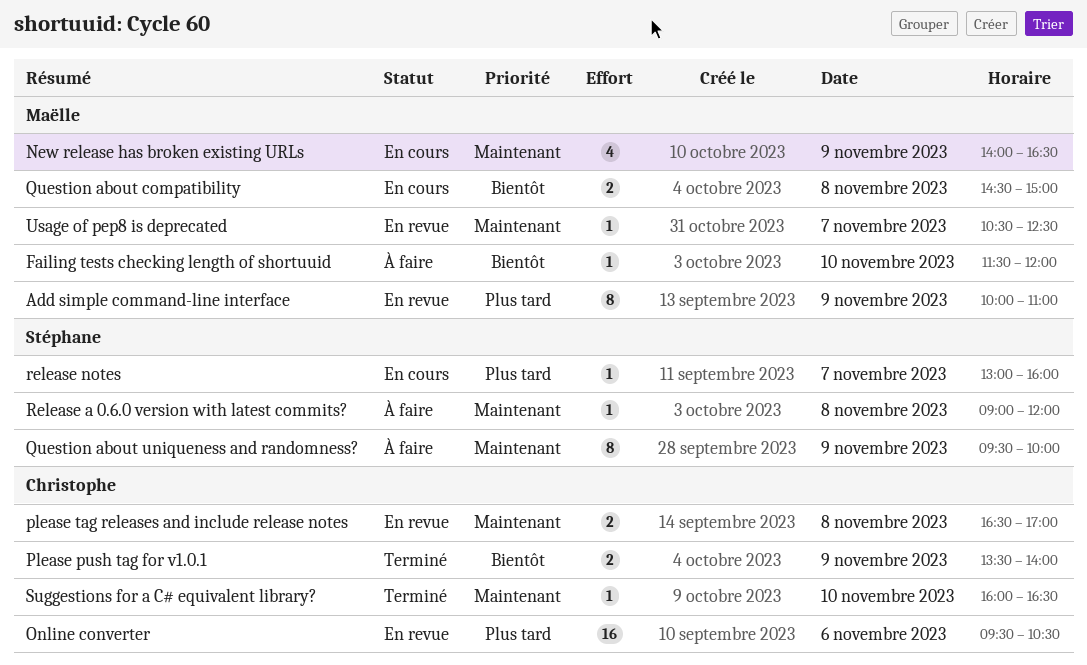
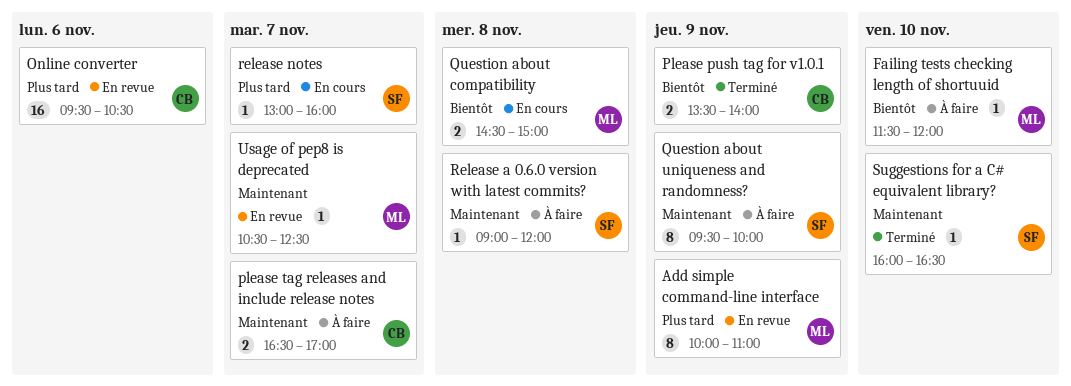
New release has broken existing URLs: present -> none
please tag releases and include release notes, status: En revue -> À faire
please tag releases and include release notes, day: Nov 8 -> Nov 7
Suggestions for a C# equivalent library?, owner: Christophe -> Stéphane

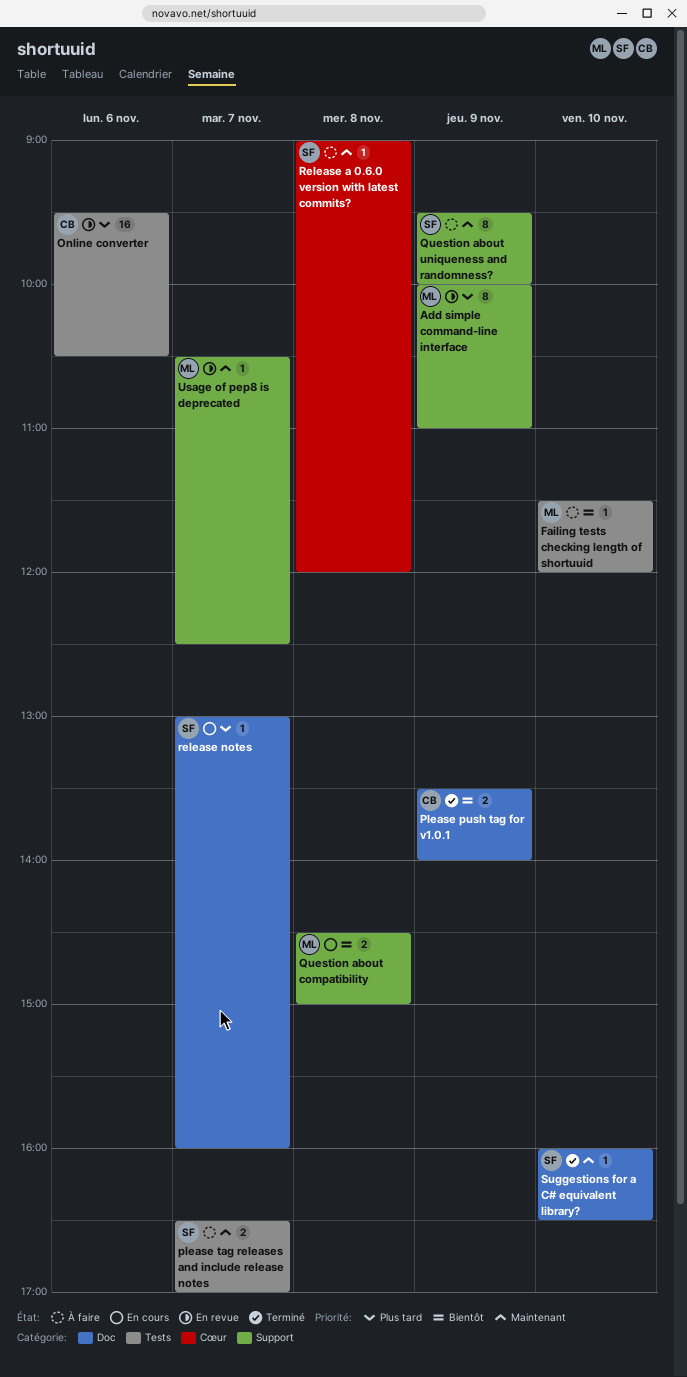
please tag releases and include release notes, owner: CB -> SF

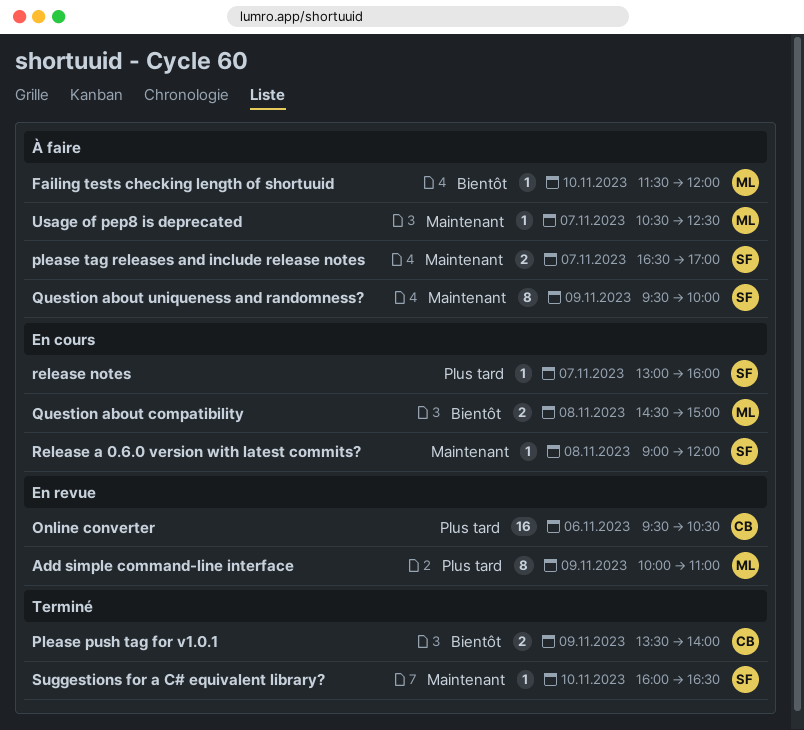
Release a 0.6.0 version with latest commits?, status: À faire -> En cours
Usage of pep8 is deprecated, status: En revue -> À faire

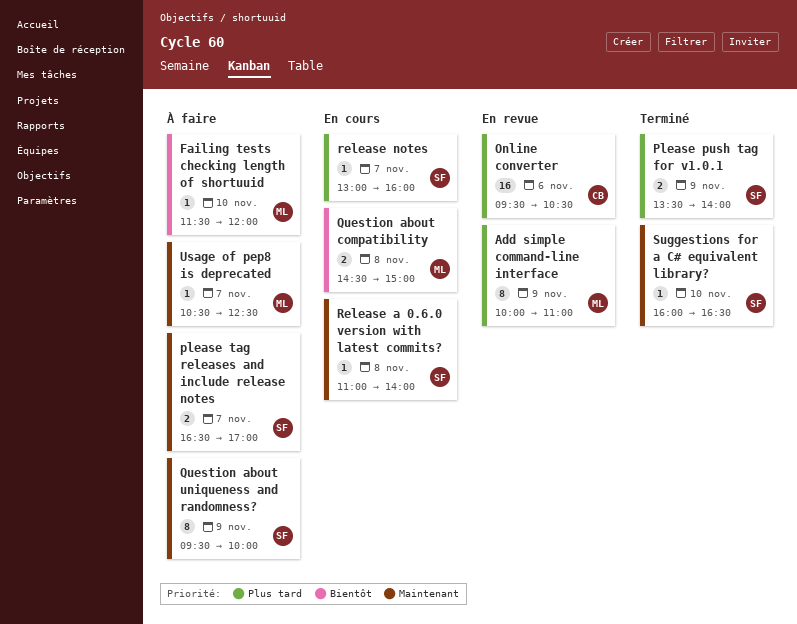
Please push tag for v1.0.1, owner: CB -> SF
Please push tag for v1.0.1, priority: Bientôt -> Plus tard
Release a 0.6.0 version with latest commits?, begins: 09:00 -> 11:00
Release a 0.6.0 version with latest commits?, ends: 12:00 -> 14:00

